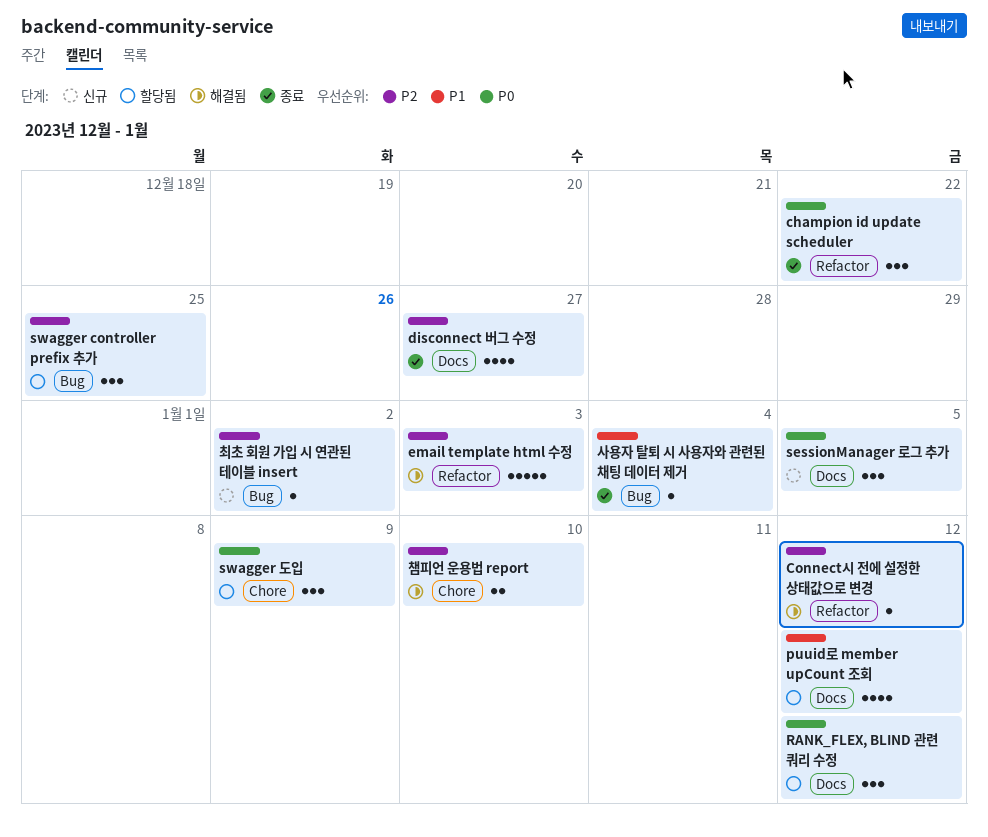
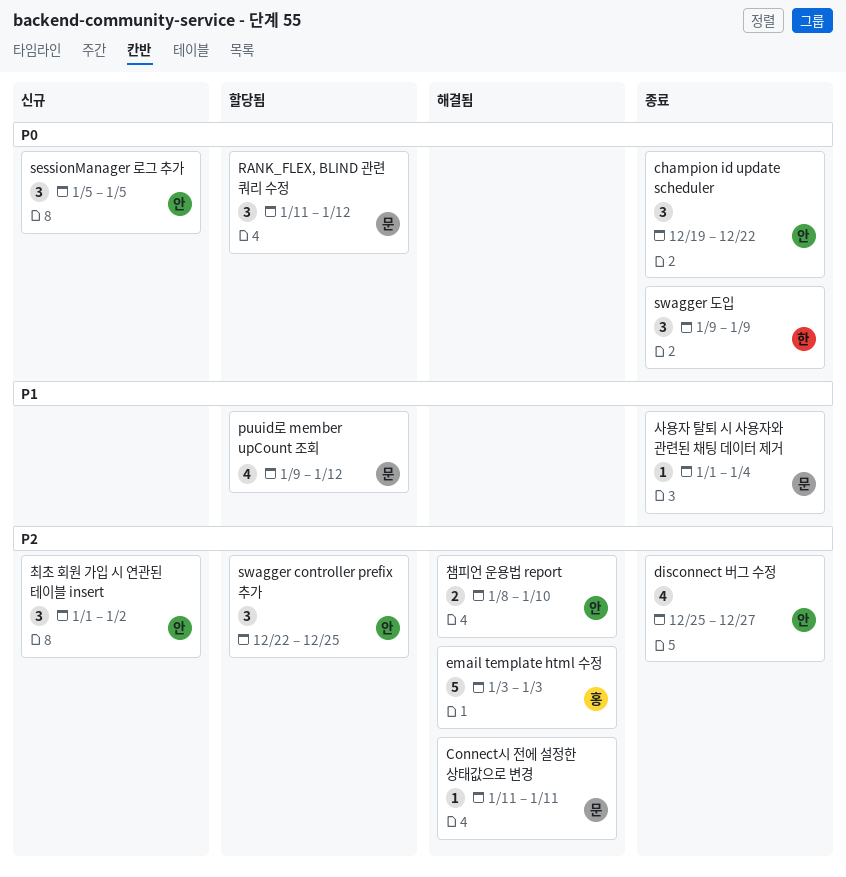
Connect시 전에 설정한 상태값으로 변경, due: Jan 12 -> Jan 11
swagger 도입, status: 할당됨 -> 종료
최초 회원 가입 시 연관된 테이블 insert, estimate: 1 -> 3

